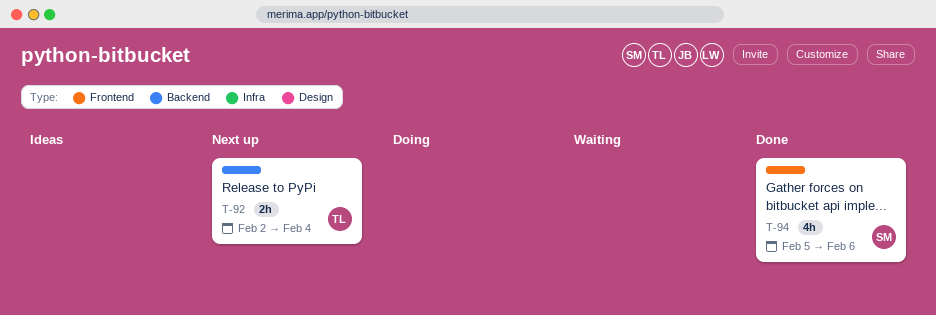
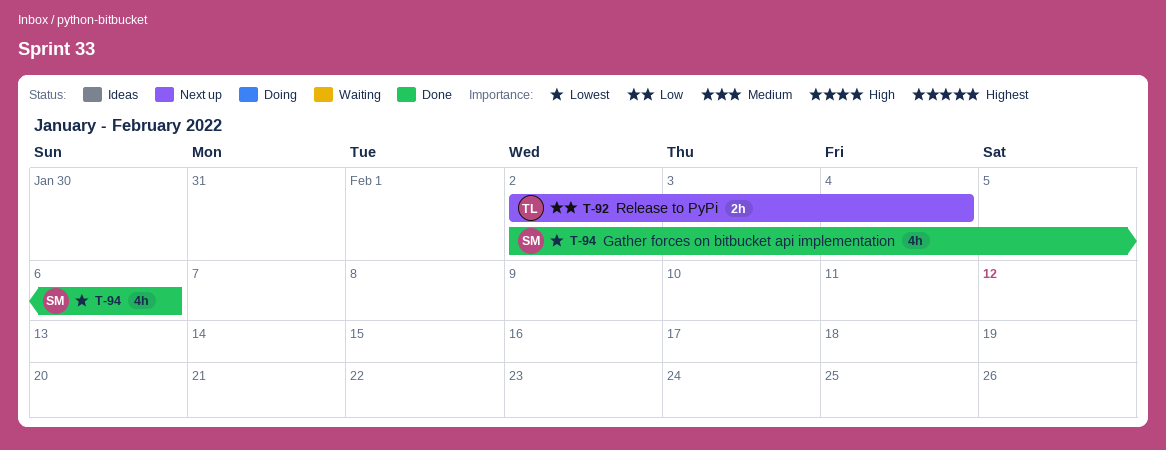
T-94, start: Feb 5 -> Feb 2

